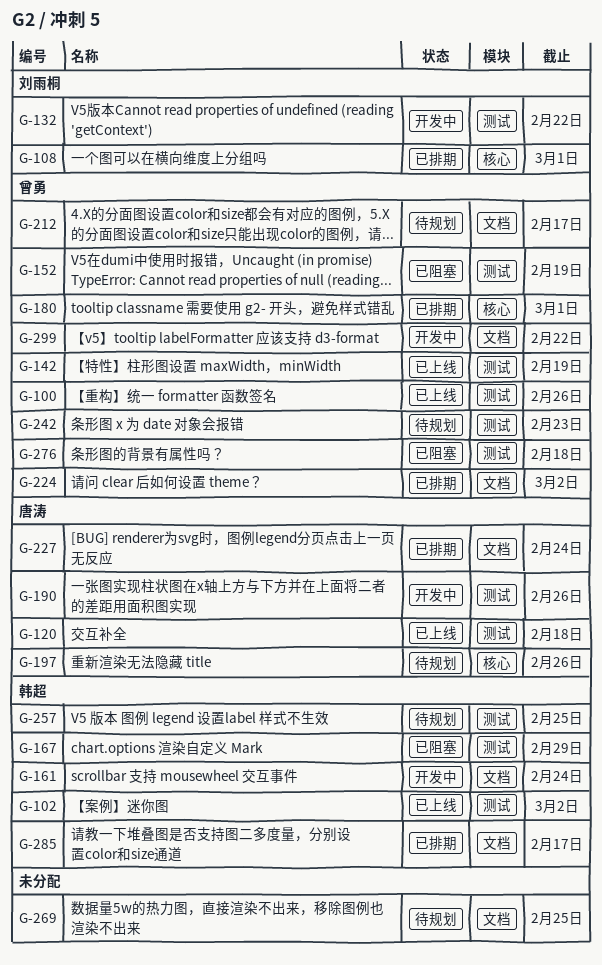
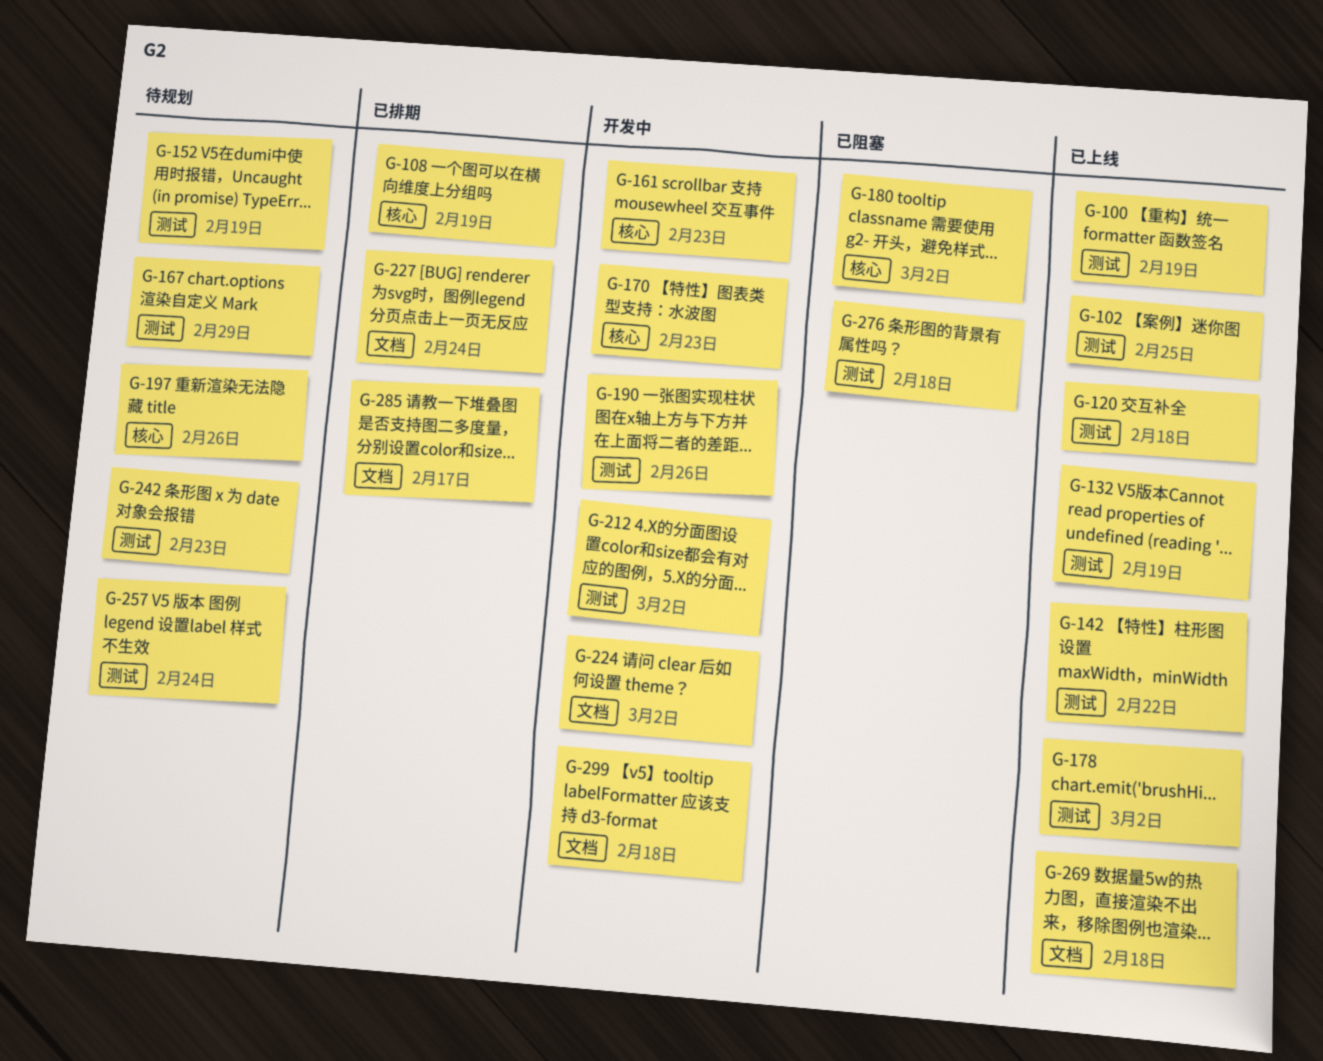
G-100, due: Feb 26 -> Feb 19
G-102, due: Mar 2 -> Feb 25
G-108, due: Mar 1 -> Feb 19
G-132, status: 开发中 -> 已上线
G-132, due: Feb 22 -> Feb 19
G-142, due: Feb 19 -> Feb 22
G-152, status: 已阻塞 -> 待规划
G-161, label: 文档 -> 核心
G-161, due: Feb 24 -> Feb 23
G-167, status: 已阻塞 -> 待规划
G-170: none -> present
G-178: none -> present
G-180, status: 已排期 -> 已阻塞
G-180, due: Mar 1 -> Mar 2
G-212, status: 待规划 -> 开发中
G-212, label: 文档 -> 测试
G-212, due: Feb 17 -> Mar 2
G-224, status: 已排期 -> 开发中
G-257, due: Feb 25 -> Feb 24
G-269, status: 待规划 -> 已上线
G-269, due: Feb 25 -> Feb 18
G-299, due: Feb 22 -> Feb 18

